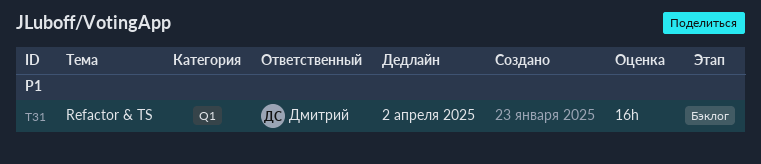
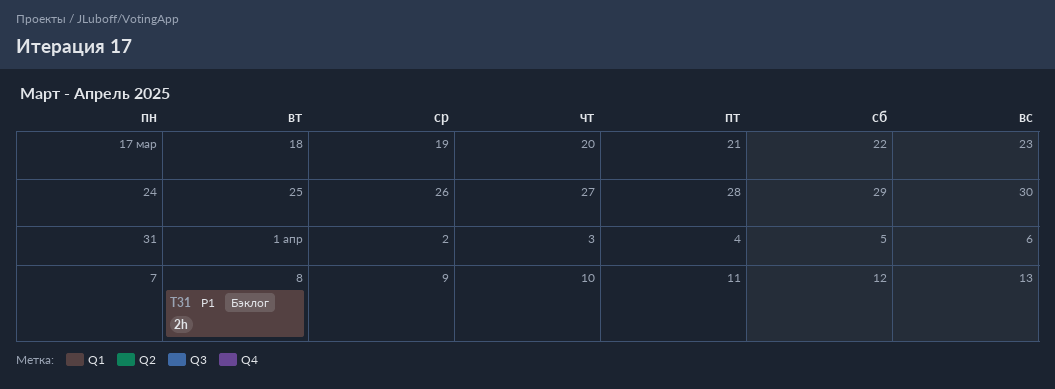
T31, estimate: 16h -> 2h
T31, due: Apr 2 -> Apr 8

